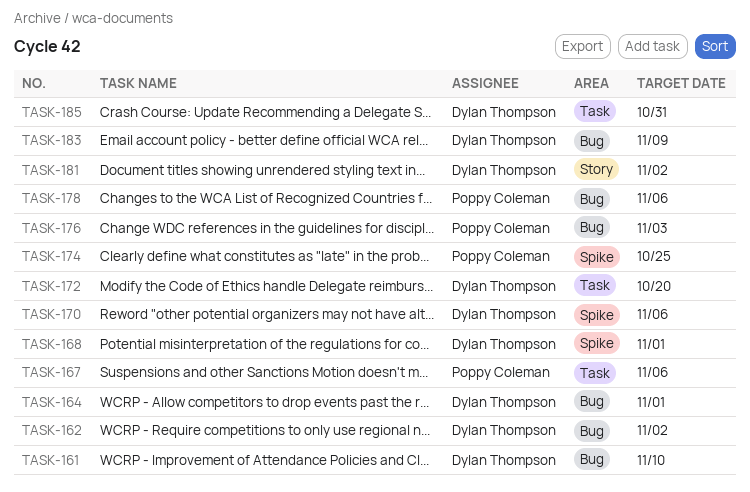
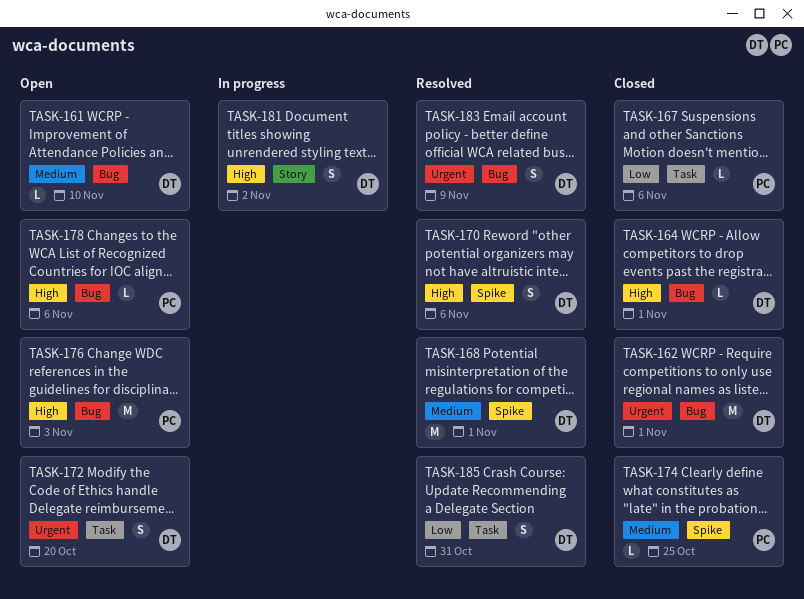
TASK-162, due: Nov 2 -> Nov 1

